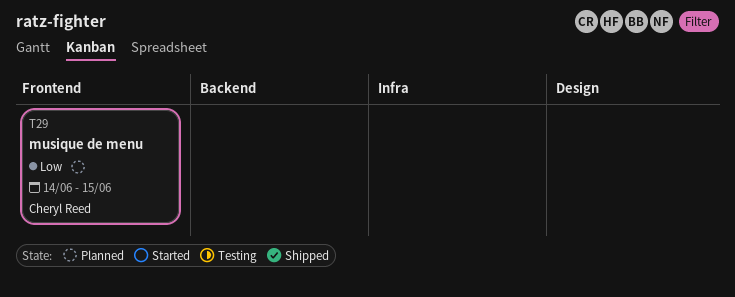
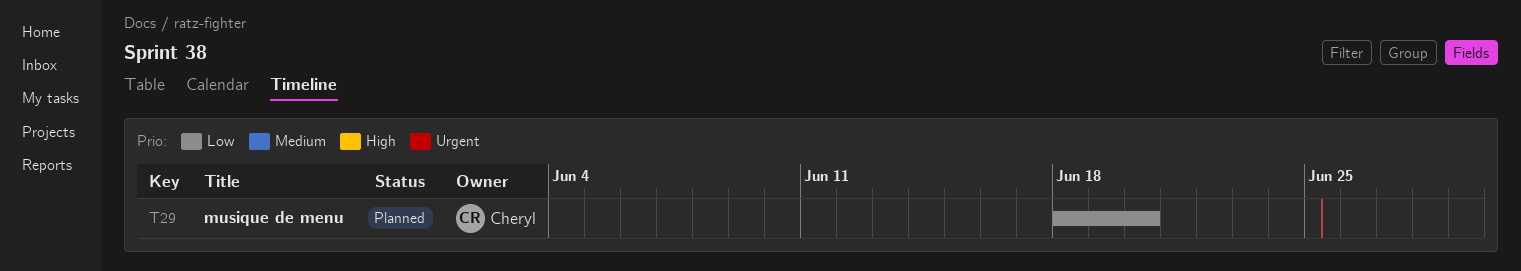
T29, start: Jun 14 -> Jun 18
T29, due: Jun 15 -> Jun 20

